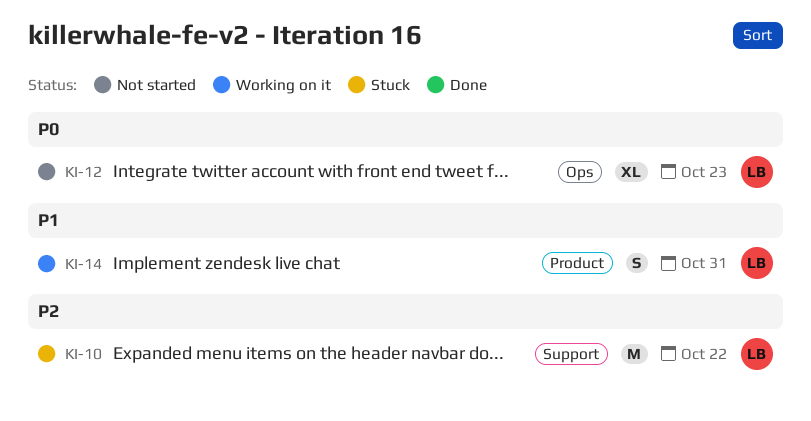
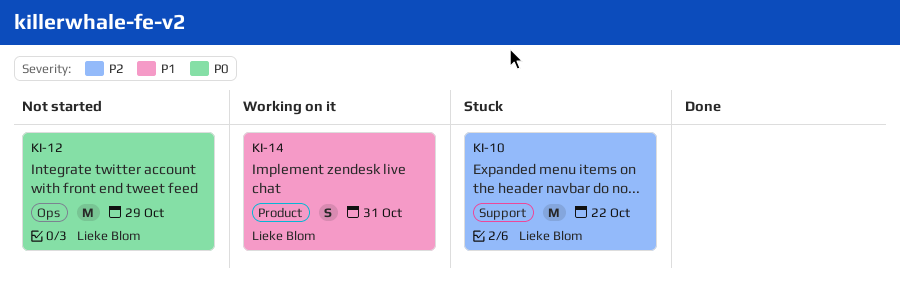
KI-12, estimate: XL -> M
KI-12, due: Oct 23 -> Oct 29

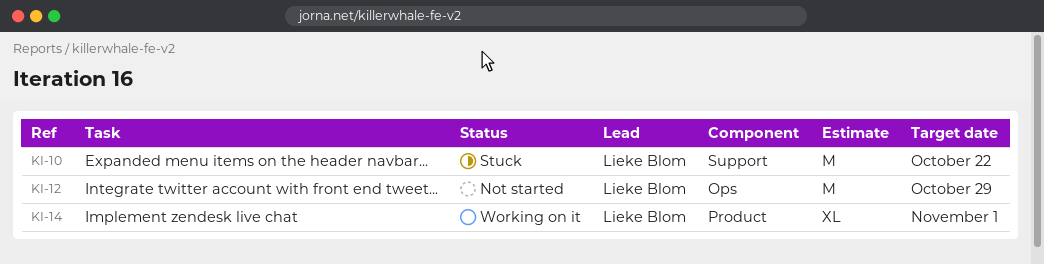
KI-14, estimate: S -> XL
KI-14, due: Oct 31 -> Nov 1

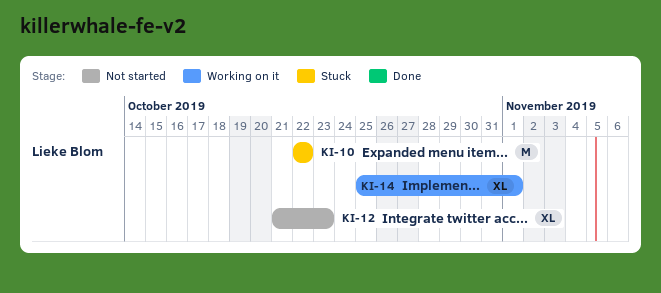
KI-12, estimate: M -> XL
KI-12, due: Oct 29 -> Oct 23

